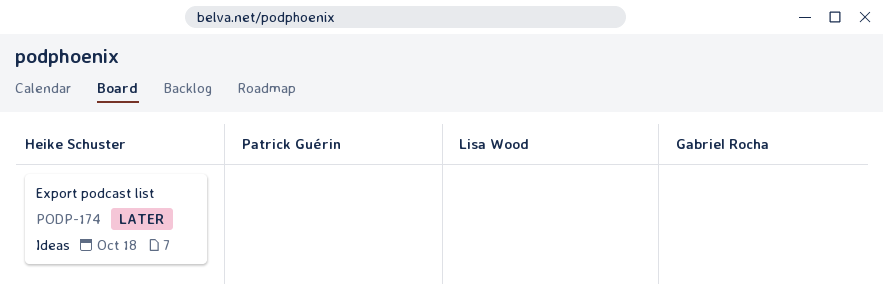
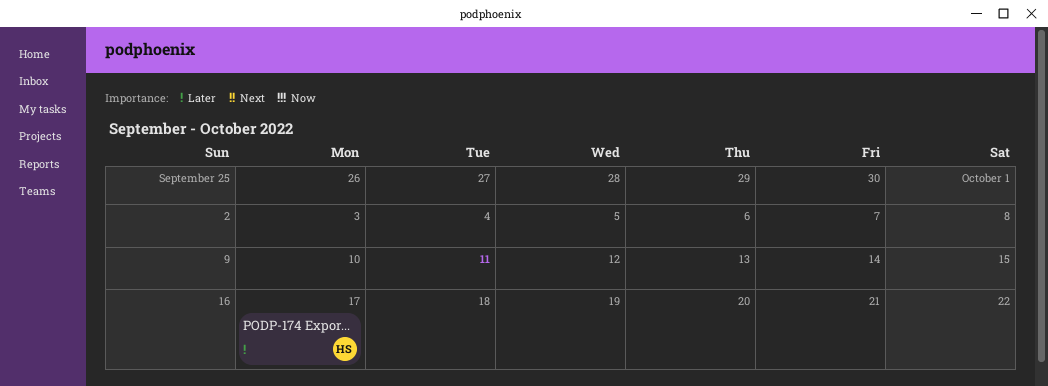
PODP-174, due: Oct 18 -> Oct 17

